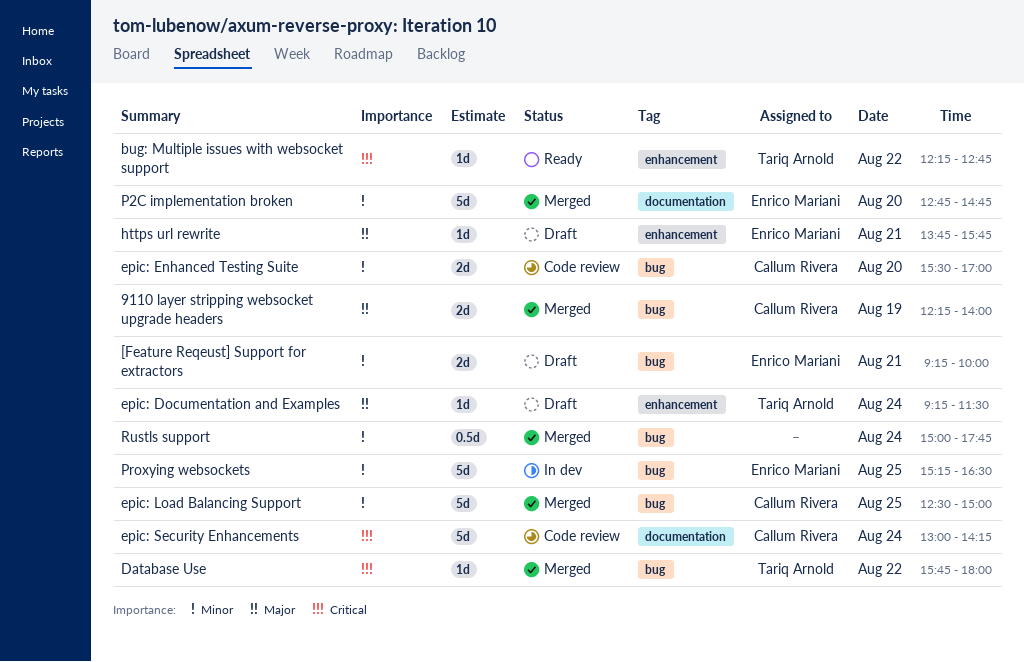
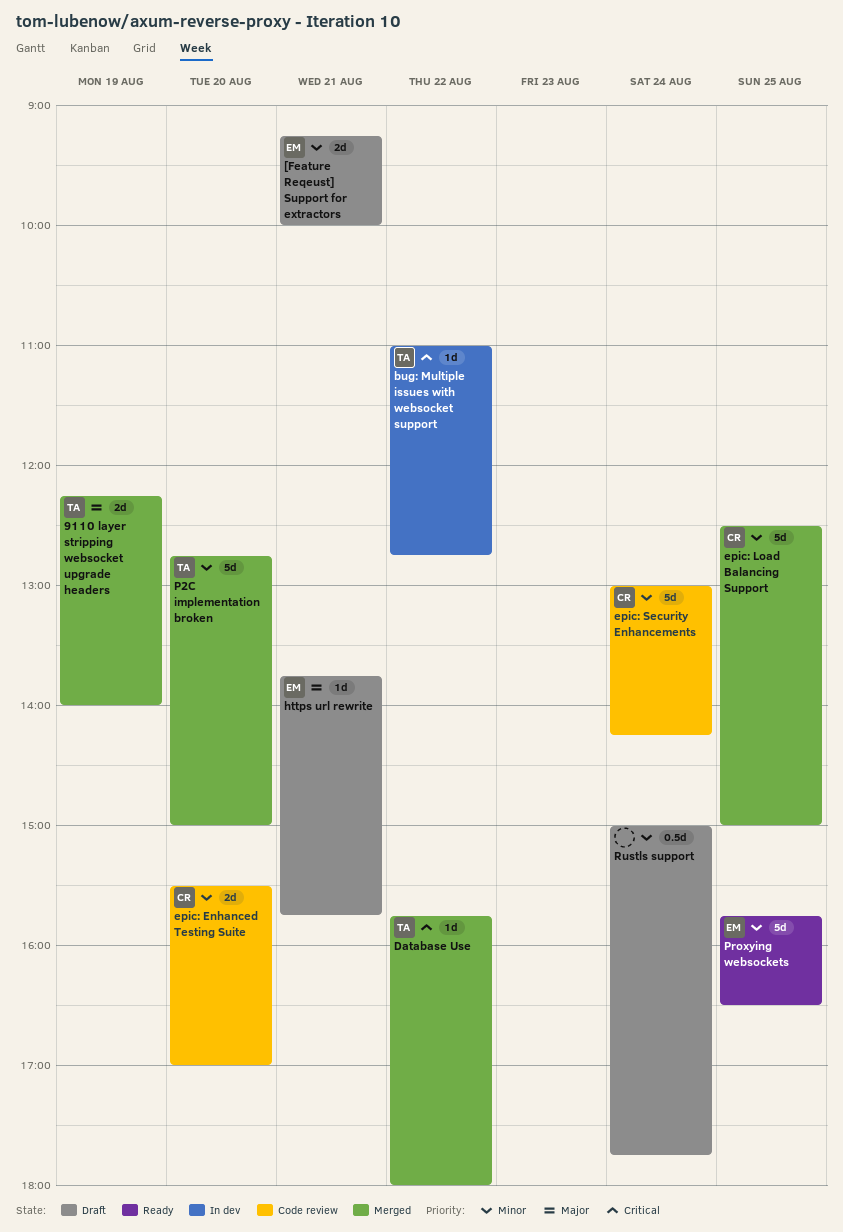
9110 layer stripping websocket upgrade headers, owner: Callum Rivera -> Tariq Arnold
bug: Multiple issues with websocket support, status: Ready -> In dev
bug: Multiple issues with websocket support, begins: 12:15 -> 11:00
epic: Documentation and Examples: present -> none
epic: Security Enhancements, priority: Critical -> Minor
P2C implementation broken, owner: Enrico Mariani -> Tariq Arnold
P2C implementation broken, ends: 14:45 -> 15:00
Proxying websockets, status: In dev -> Ready
Proxying websockets, begins: 15:15 -> 15:45
Rustls support, status: Merged -> Draft

